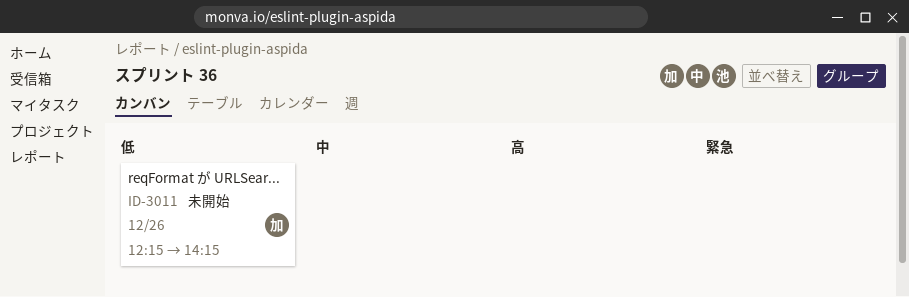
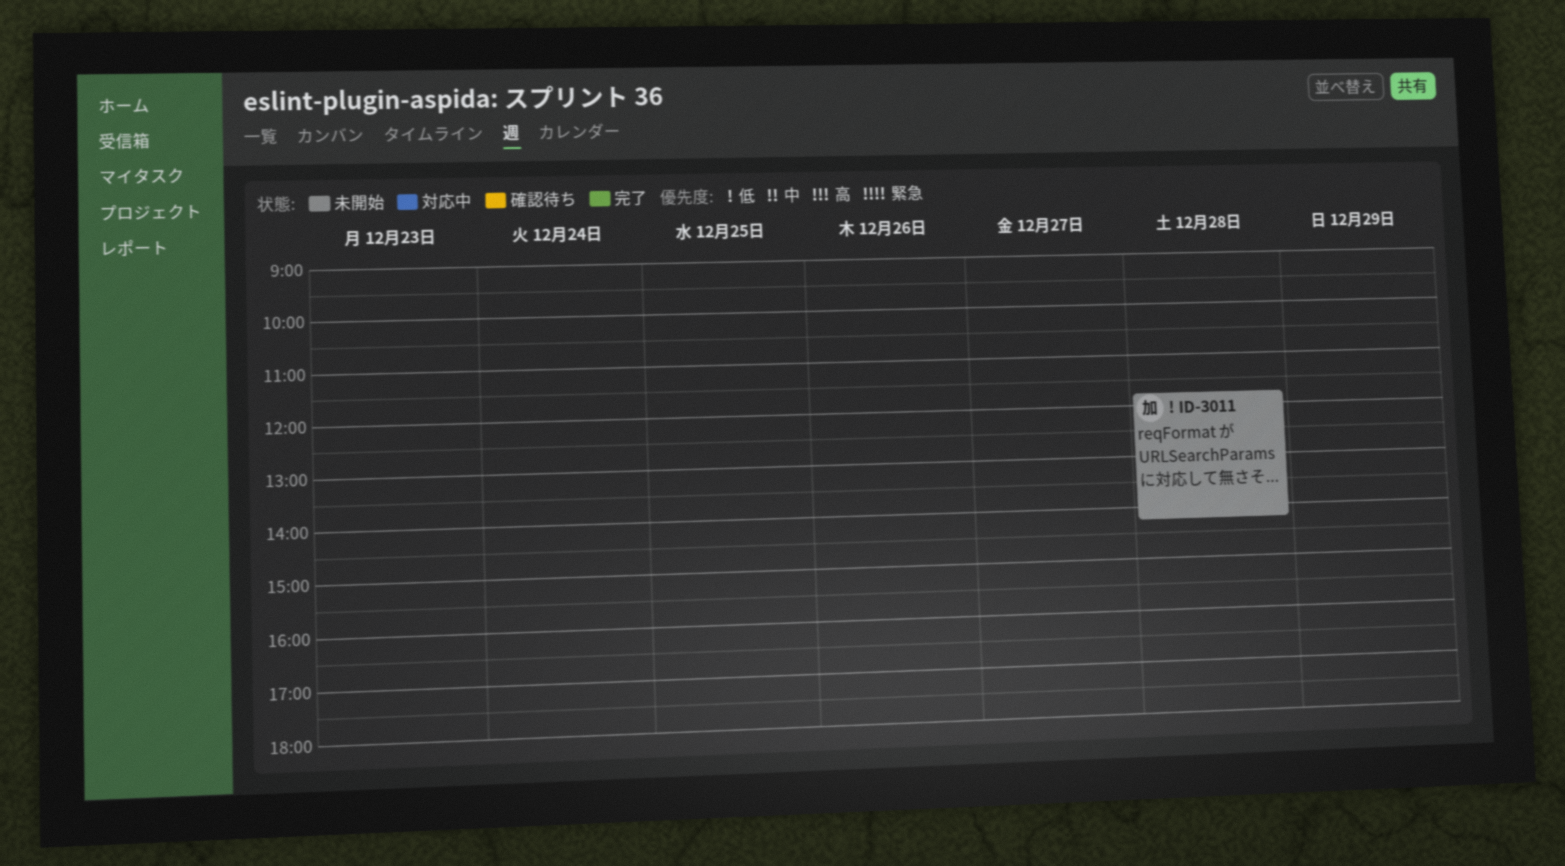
ID-3011, day: Dec 26 -> Dec 28
ID-3011, begins: 12:15 -> 11:45

